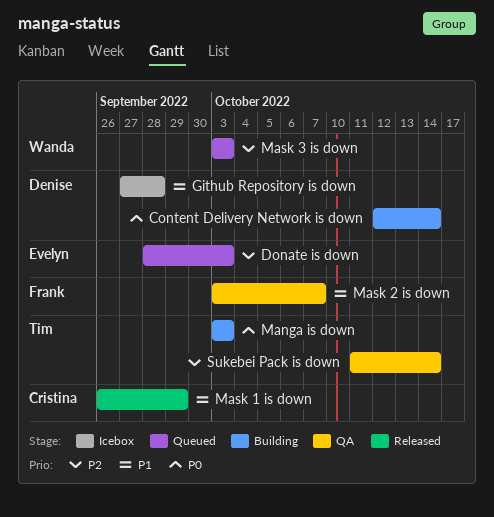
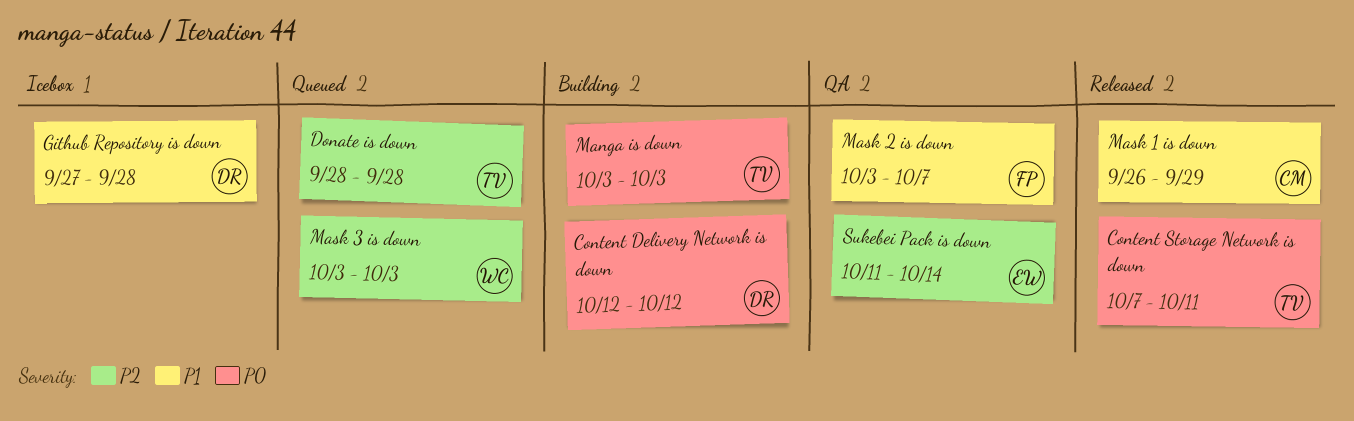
Content Delivery Network is down, due: Oct 14 -> Oct 12
Content Storage Network is down: none -> present
Donate is down, owner: Evelyn -> Tim
Donate is down, due: Oct 3 -> Sep 28
Sukebei Pack is down, owner: Tim -> Evelyn

